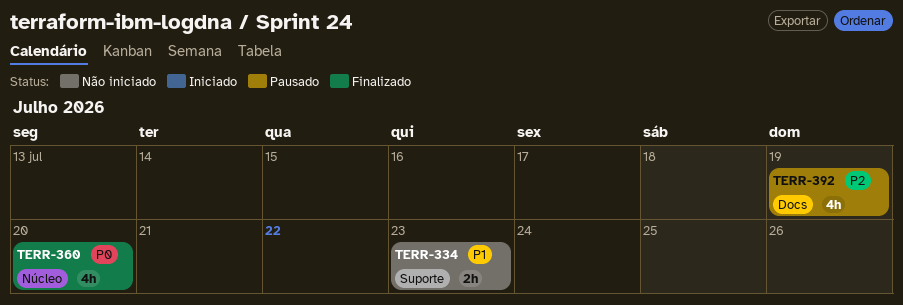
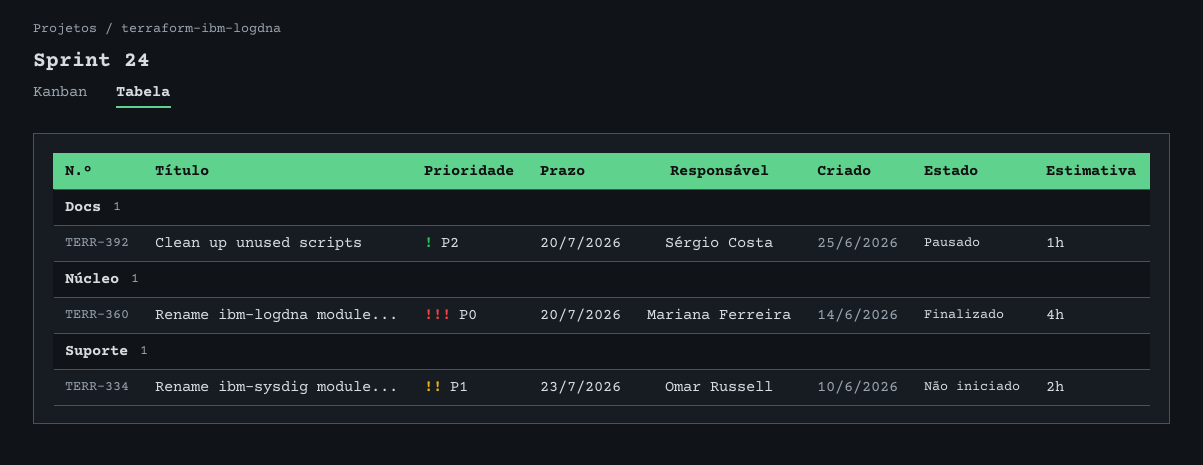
TERR-392, estimate: 4h -> 1h
TERR-392, due: Jul 19 -> Jul 20

